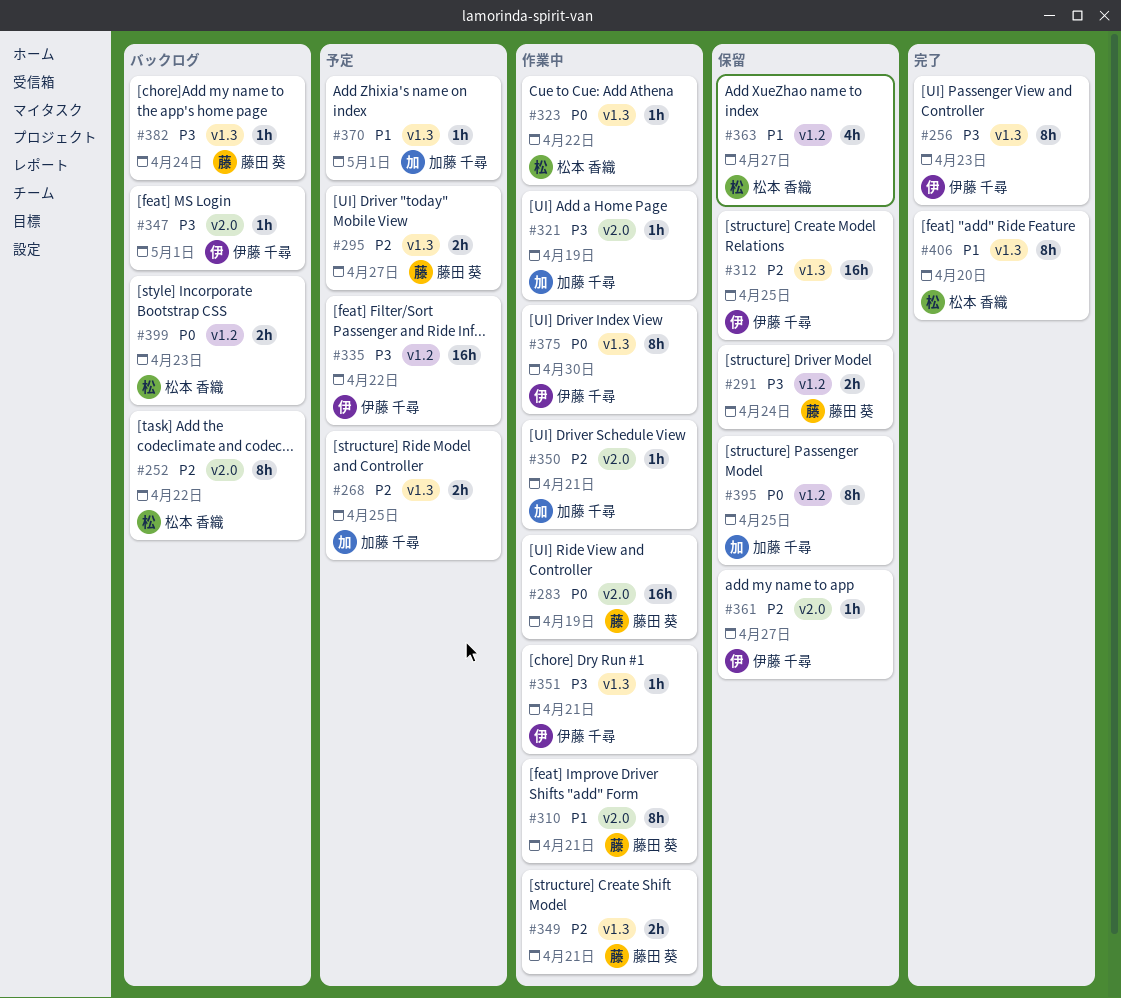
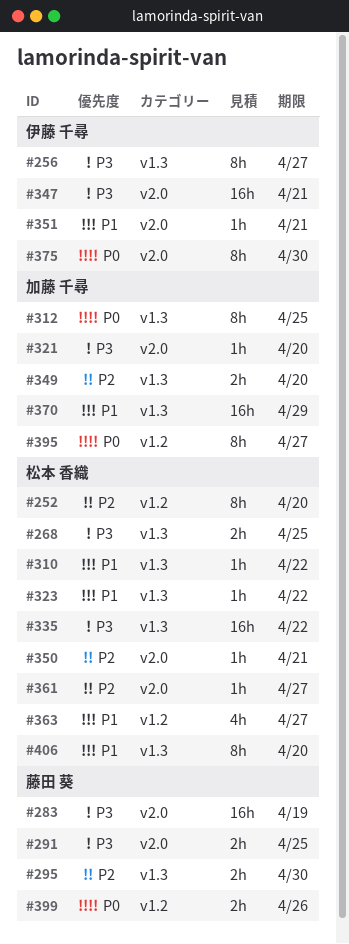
#252, label: v2.0 -> v1.2
#252, due: Apr 22 -> Apr 20
#256, due: Apr 23 -> Apr 27
#268, owner: 加藤 千尋 -> 松本 香織
#268, priority: P2 -> P3
#283, priority: P0 -> P3
#291, label: v1.2 -> v2.0
#291, due: Apr 24 -> Apr 25
#295, due: Apr 27 -> Apr 30
#310, owner: 藤田 葵 -> 松本 香織
#310, label: v2.0 -> v1.3
#310, estimate: 8h -> 1h
#310, due: Apr 21 -> Apr 22
#312, owner: 伊藤 千尋 -> 加藤 千尋
#312, priority: P2 -> P0
#312, estimate: 16h -> 8h
#321, due: Apr 19 -> Apr 20
#323, priority: P0 -> P1
#335, owner: 伊藤 千尋 -> 松本 香織
#335, label: v1.2 -> v1.3
#347, estimate: 1h -> 16h
#347, due: May 1 -> Apr 21
#349, owner: 藤田 葵 -> 加藤 千尋
#349, due: Apr 21 -> Apr 20
#350, owner: 加藤 千尋 -> 松本 香織
#351, priority: P3 -> P1
#351, label: v1.3 -> v2.0
#361, owner: 伊藤 千尋 -> 松本 香織
#370, estimate: 1h -> 16h
#370, due: May 1 -> Apr 29
#375, label: v1.3 -> v2.0
#382: present -> none
#395, due: Apr 25 -> Apr 27
#399, owner: 松本 香織 -> 藤田 葵
#399, due: Apr 23 -> Apr 26

